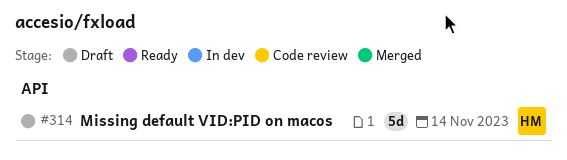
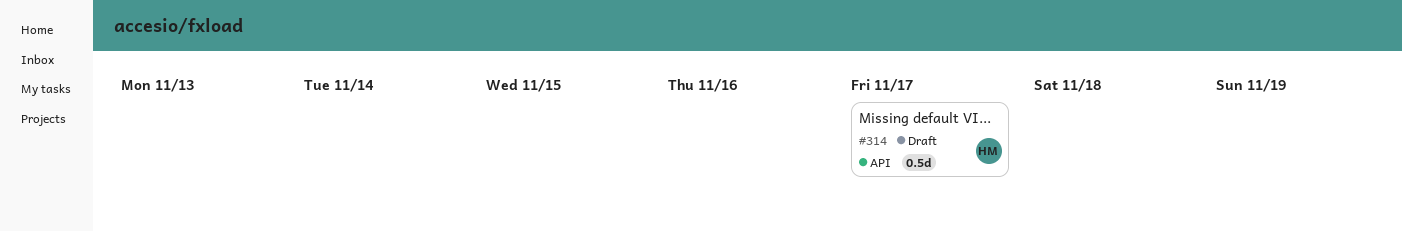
#314, estimate: 5d -> 0.5d
#314, due: Nov 14 -> Nov 17

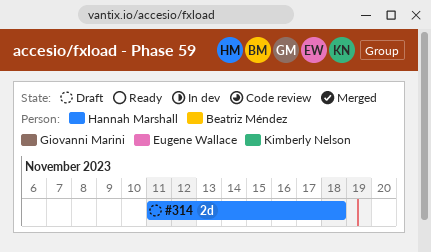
#314, estimate: 0.5d -> 2d
#314, due: Nov 17 -> Nov 18

